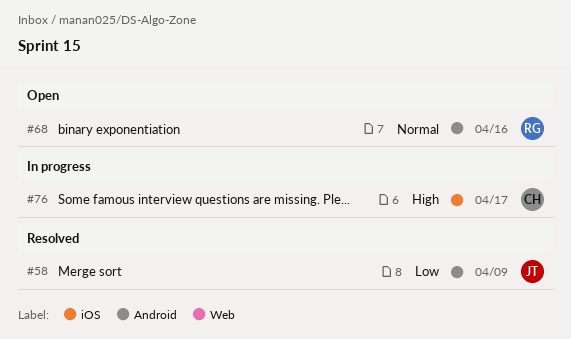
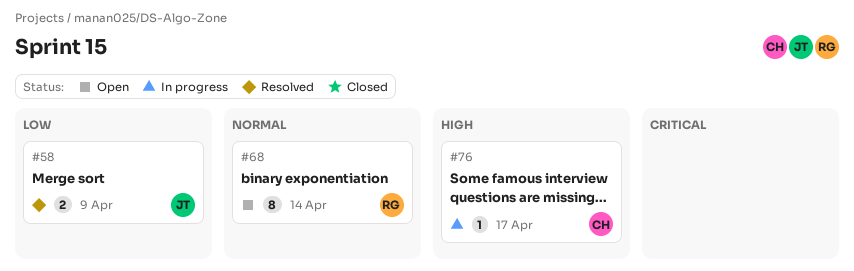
#68, due: Apr 16 -> Apr 14

